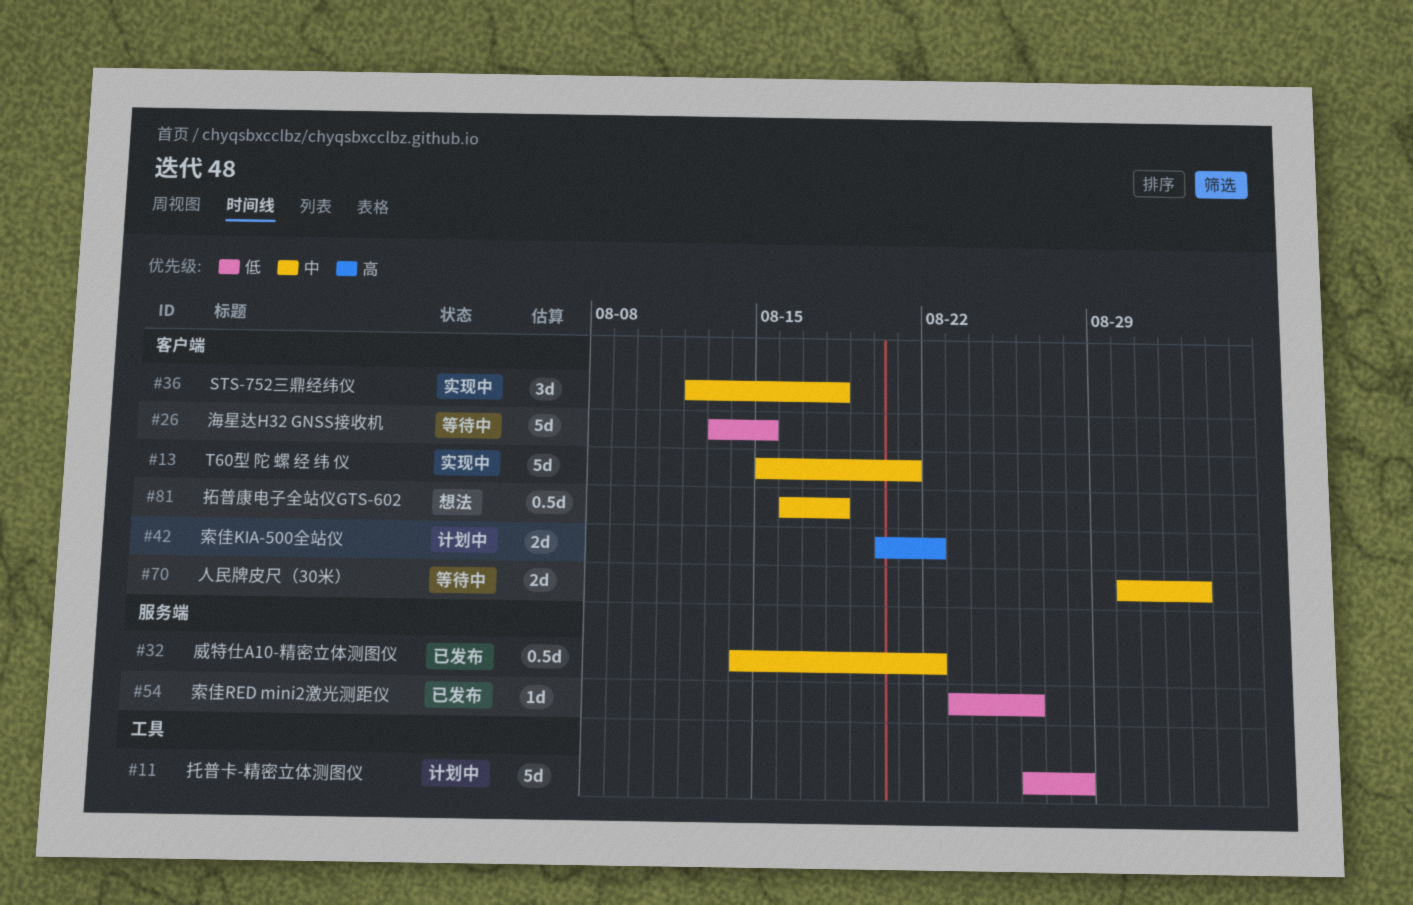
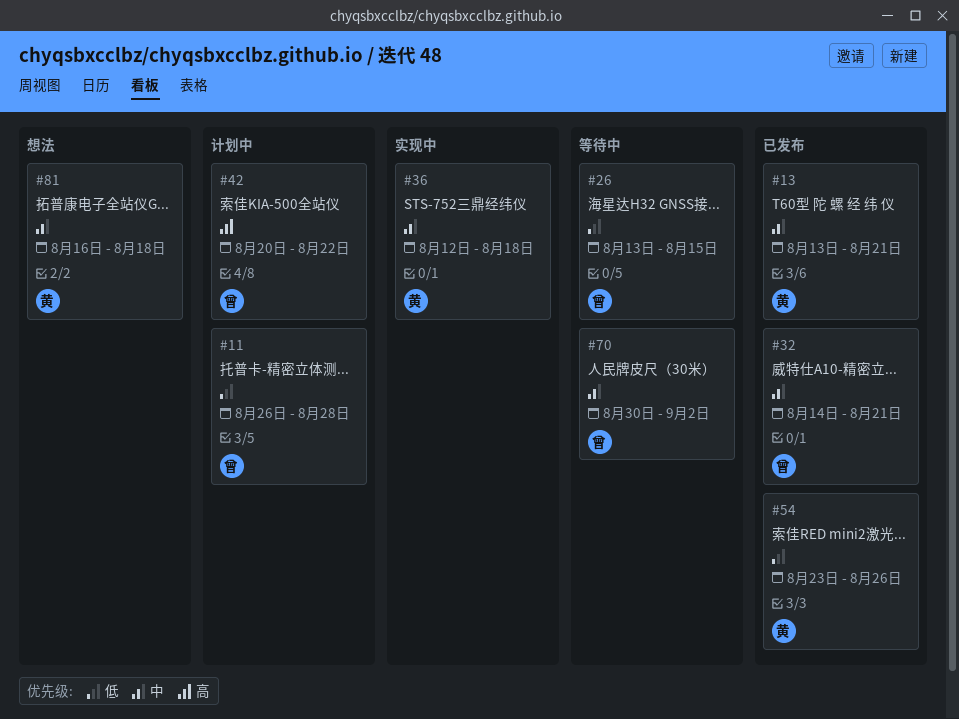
#13, status: 实现中 -> 已发布
#13, start: Aug 15 -> Aug 13
#32, due: Aug 22 -> Aug 21

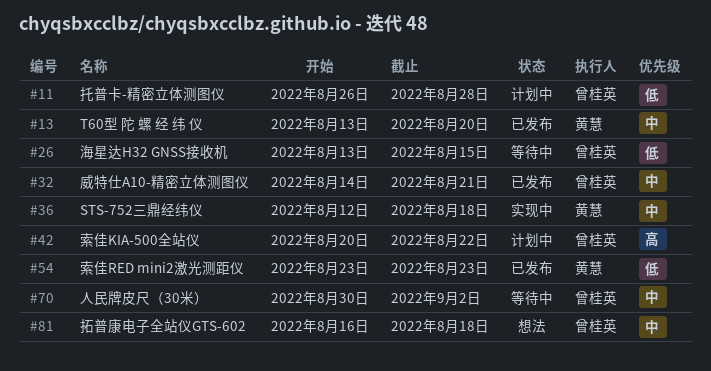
#13, due: Aug 21 -> Aug 20
#54, due: Aug 26 -> Aug 23
#81, owner: 黄慧 -> 曾桂英

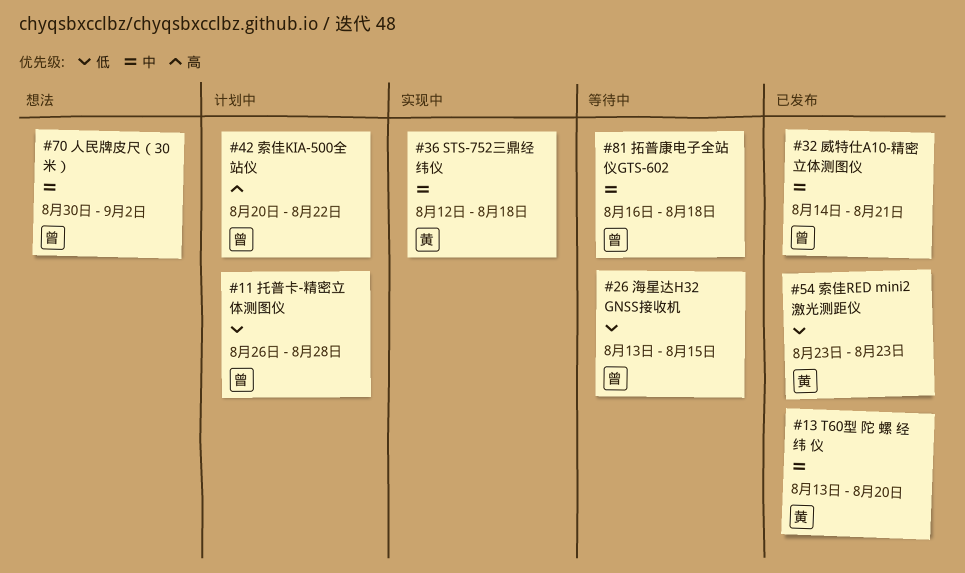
#70, status: 等待中 -> 想法
#81, status: 想法 -> 等待中

